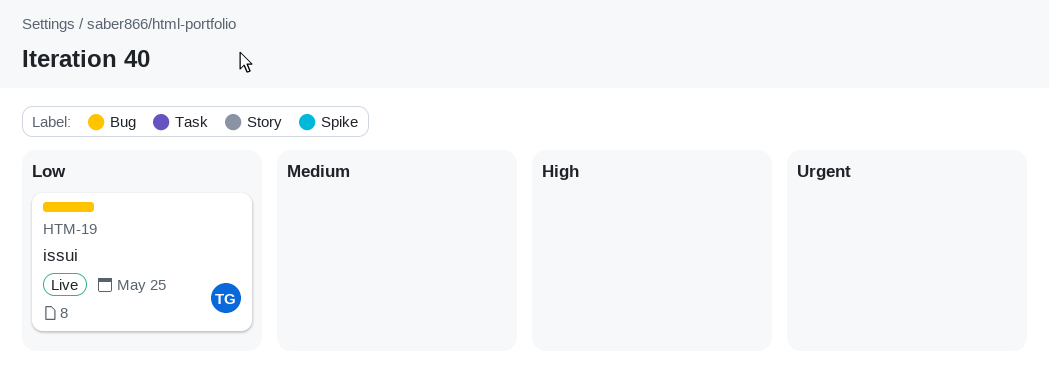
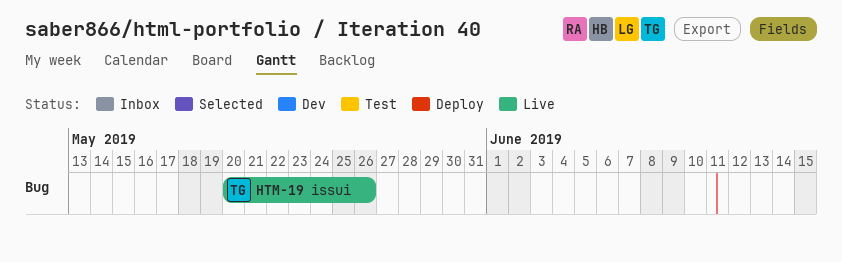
HTM-19, due: May 25 -> May 26

